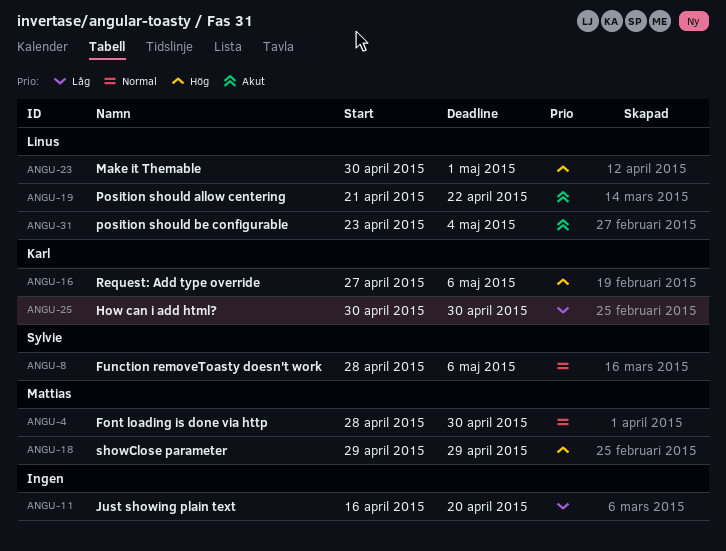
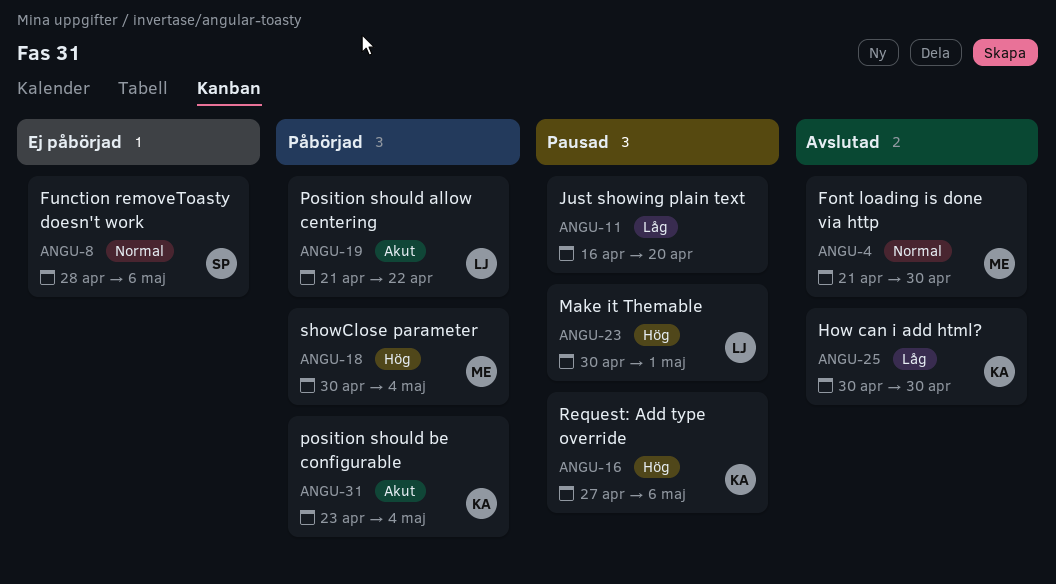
ANGU-4, start: Apr 28 -> Apr 21
ANGU-18, start: Apr 29 -> Apr 30
ANGU-18, due: Apr 29 -> May 4
ANGU-31, owner: Linus -> Karl

